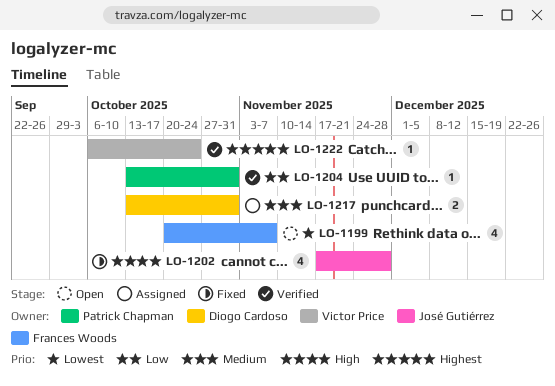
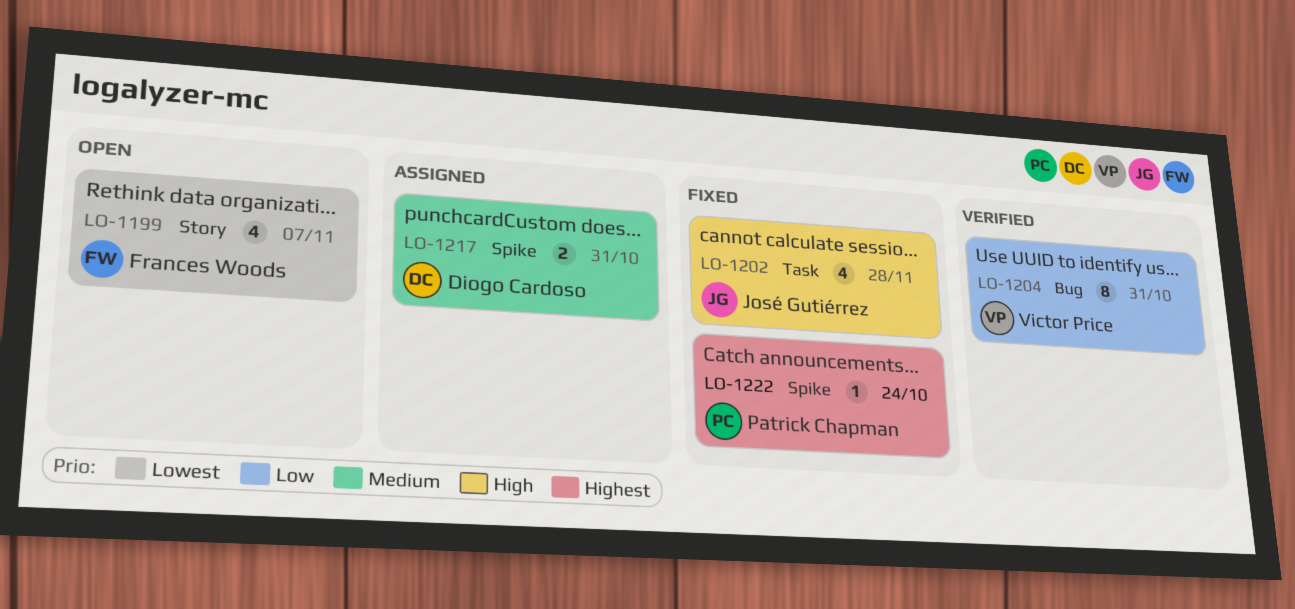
LO-1204, owner: Patrick Chapman -> Victor Price
LO-1204, estimate: 1 -> 8
LO-1222, status: Verified -> Fixed
LO-1222, owner: Victor Price -> Patrick Chapman

